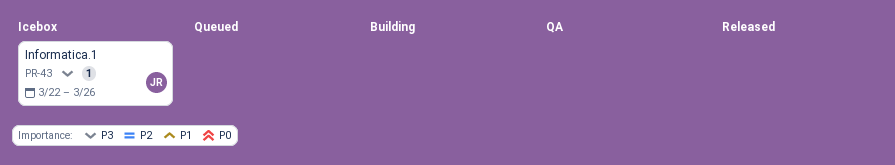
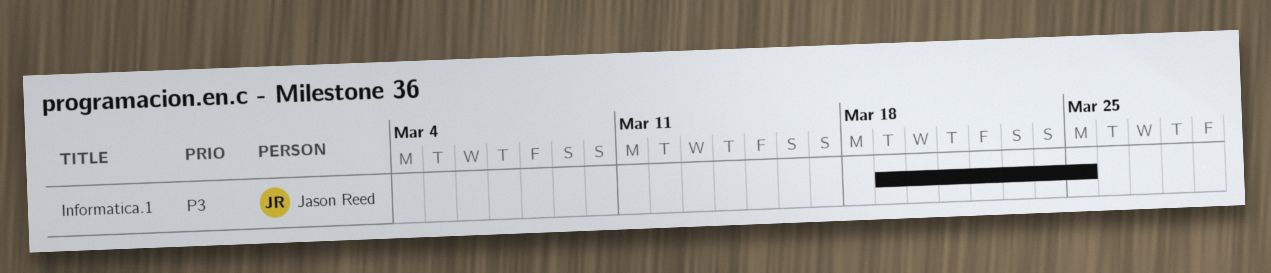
Informatica.1, start: Mar 22 -> Mar 19
Informatica.1, due: Mar 26 -> Mar 25

